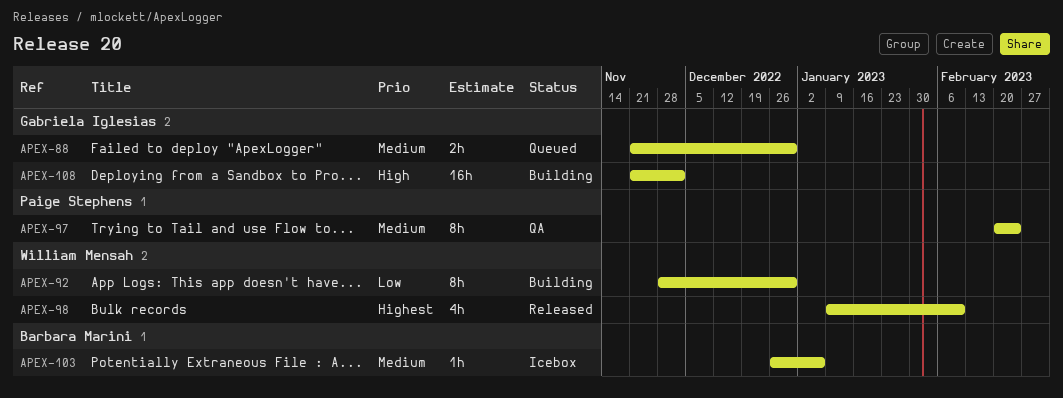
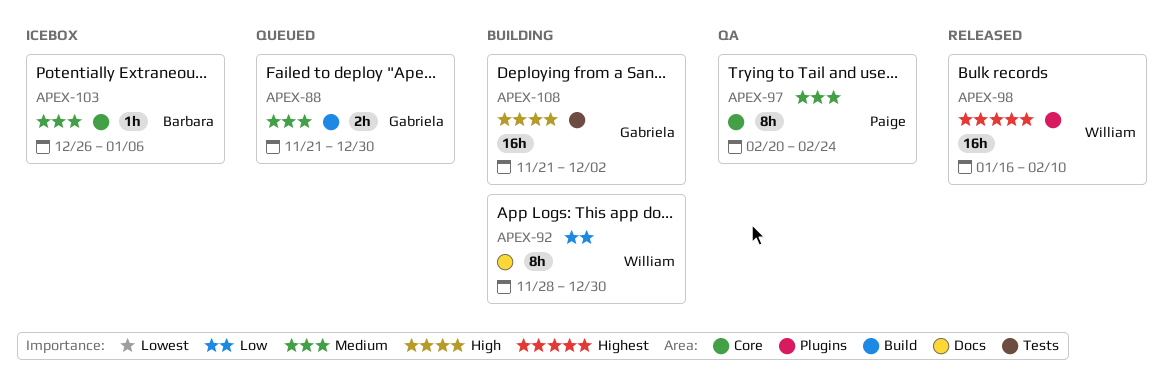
APEX-98, estimate: 4h -> 16h
APEX-98, start: Jan 9 -> Jan 16

